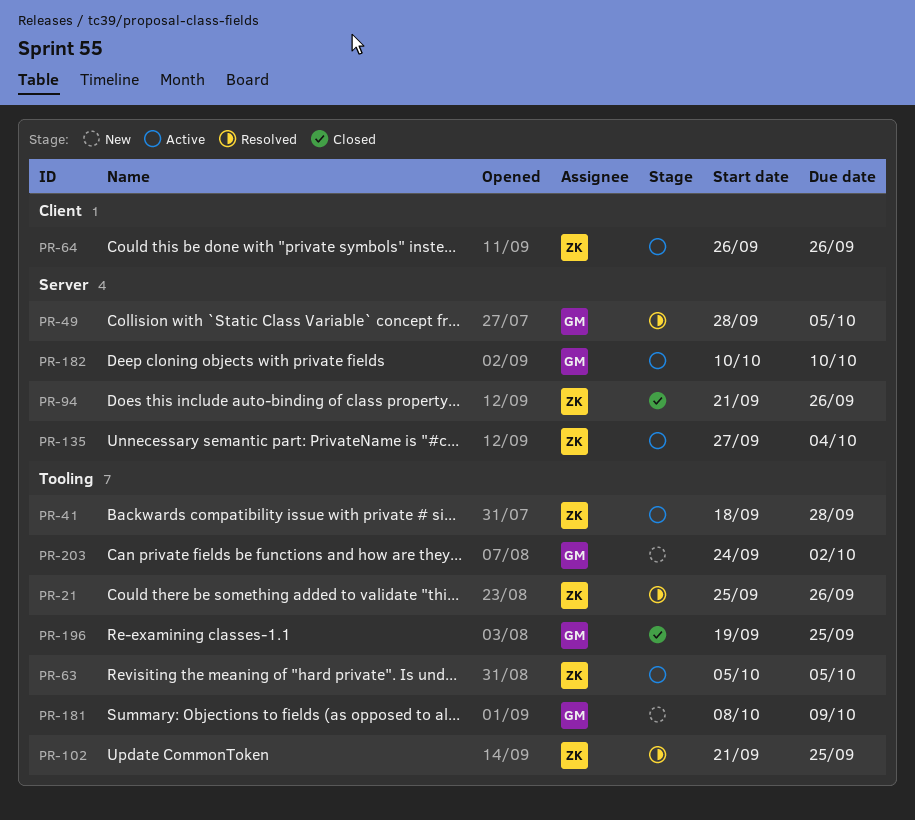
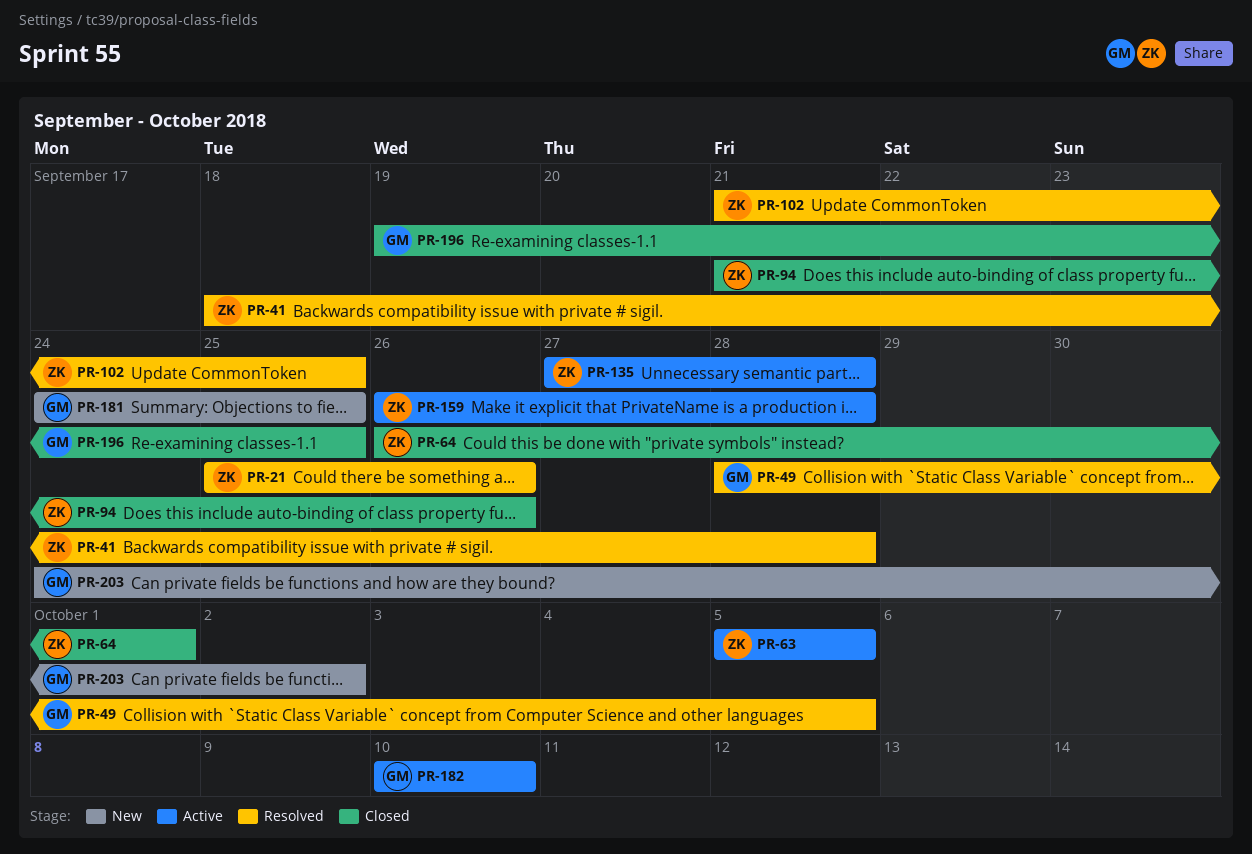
PR-41, status: Active -> Resolved
PR-64, status: Active -> Closed
PR-64, due: Sep 26 -> Oct 1
PR-135, due: Oct 4 -> Sep 28
PR-159: none -> present
PR-181, start: Oct 8 -> Sep 24
PR-181, due: Oct 9 -> Sep 25

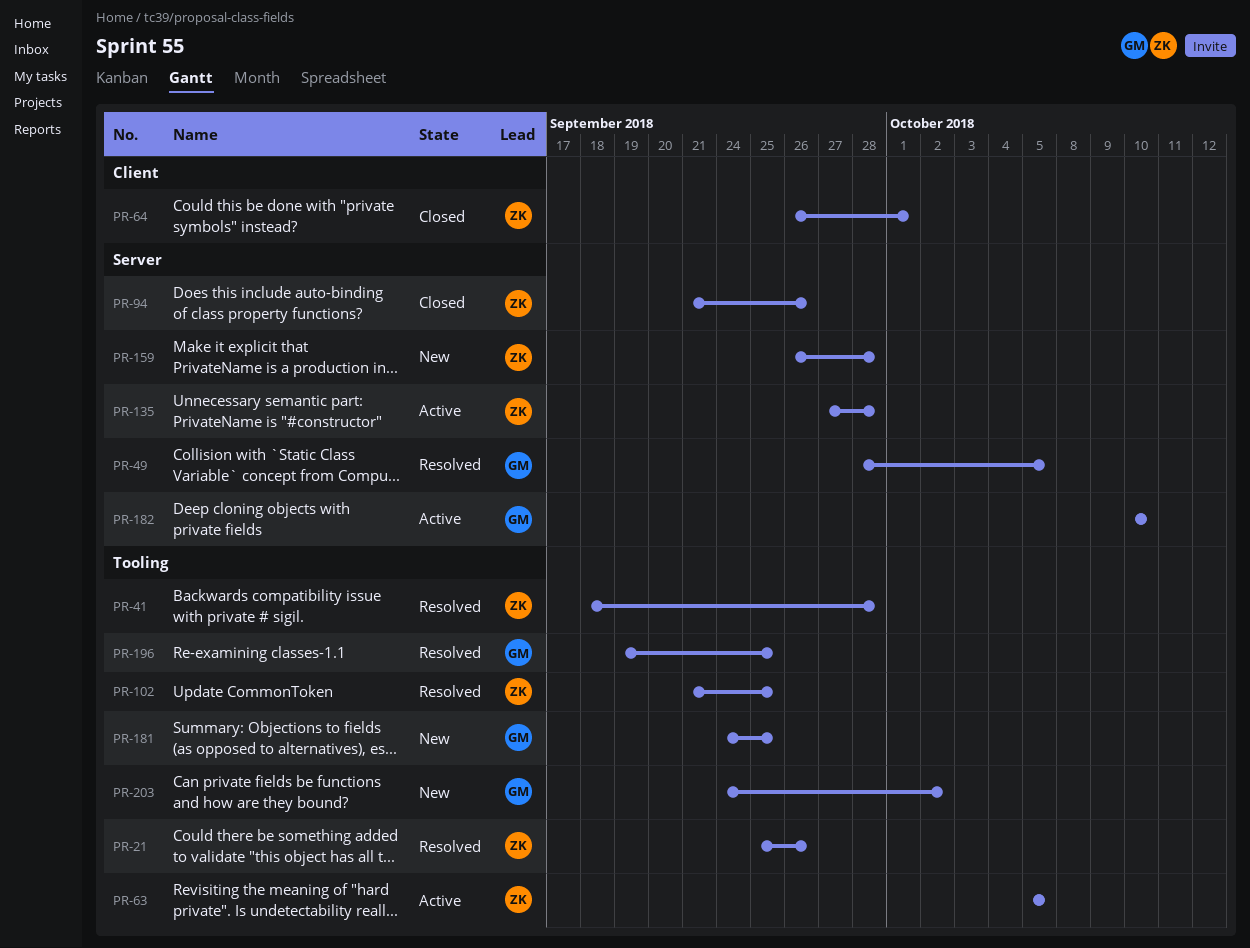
PR-159, status: Active -> New
PR-196, status: Closed -> Resolved

